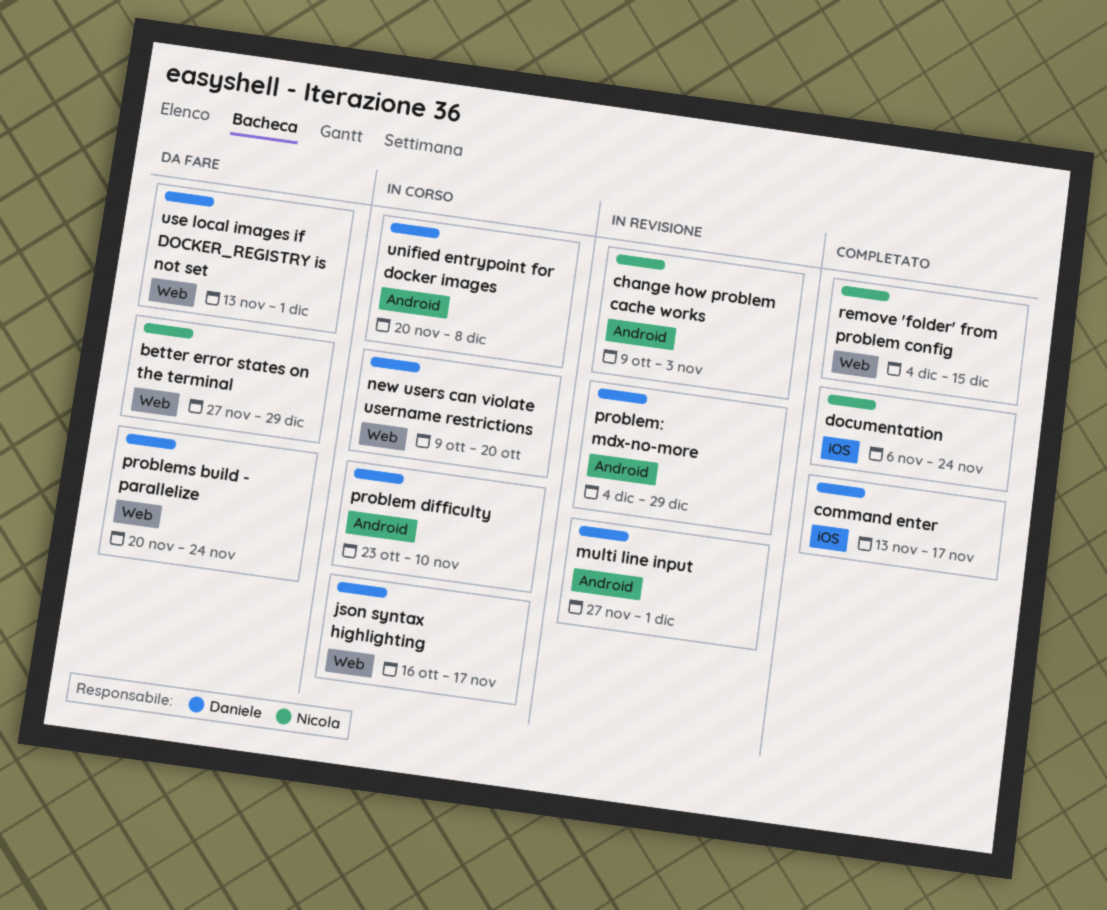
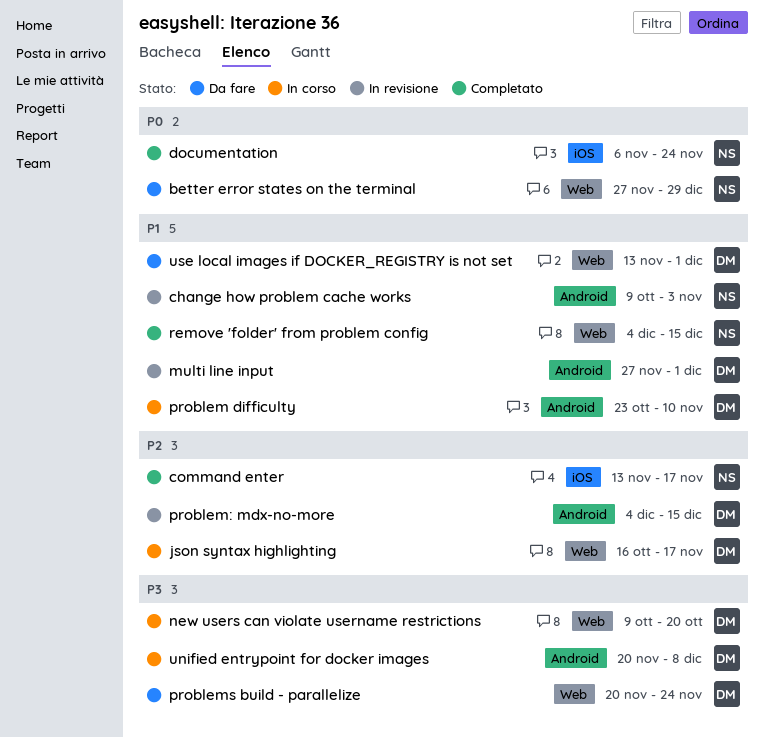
command enter, owner: Daniele -> Nicola
problem: mdx-no-more, due: Dec 29 -> Dec 15

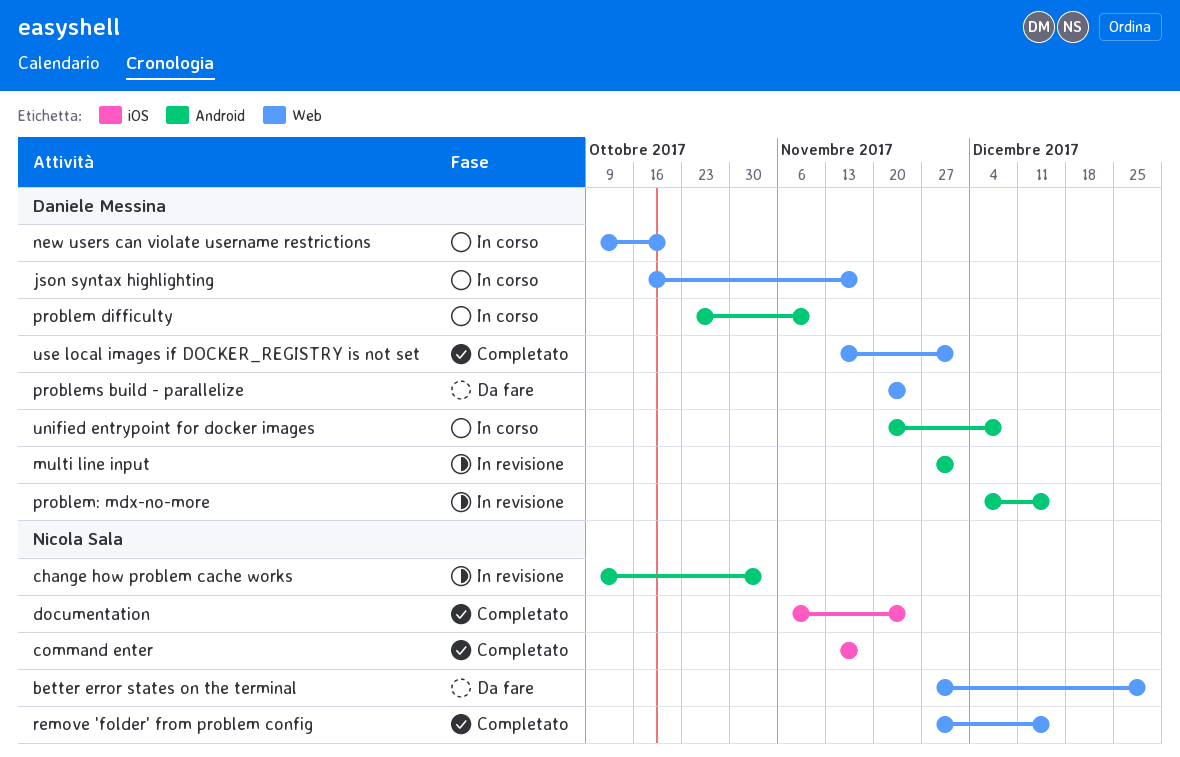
remove 'folder' from problem config, start: Dec 4 -> Nov 27
use local images if DOCKER_REGISTRY is not set, status: Da fare -> Completato

